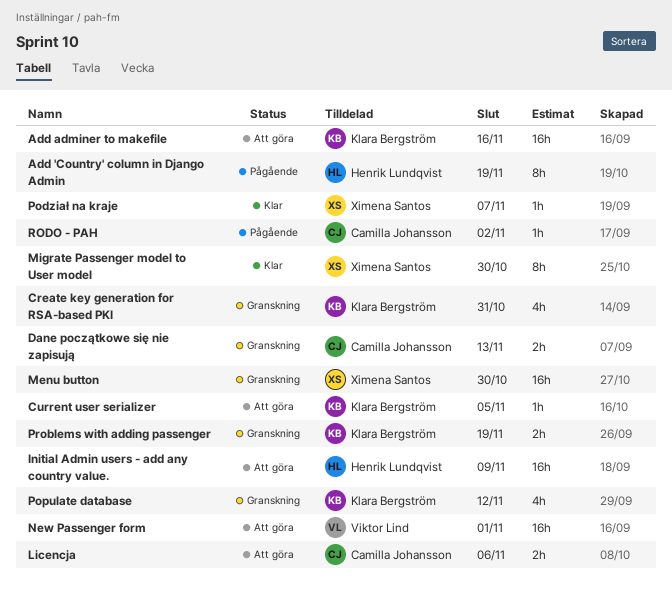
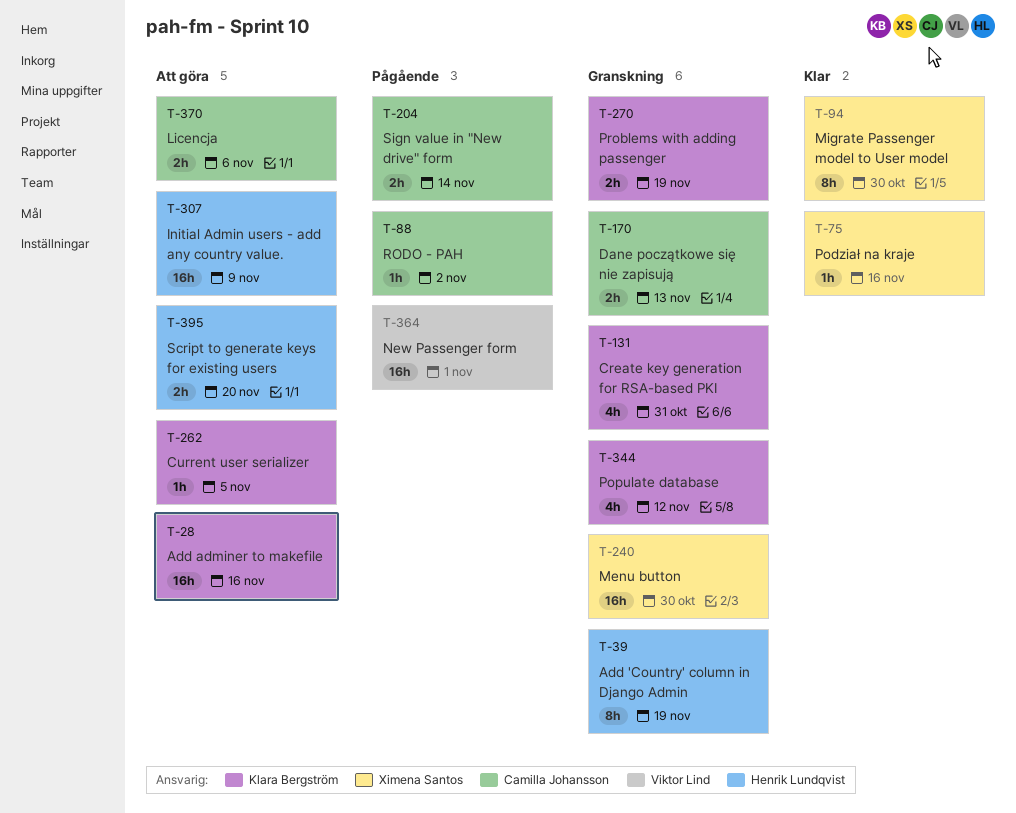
Add 'Country' column in Django Admin, status: Pågående -> Granskning
New Passenger form, status: Att göra -> Pågående
Podział na kraje, due: Nov 7 -> Nov 16
Script to generate keys for existing users: none -> present
Sign value in "New drive" form: none -> present

